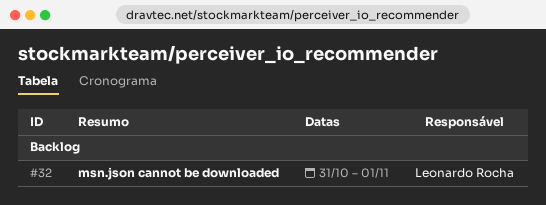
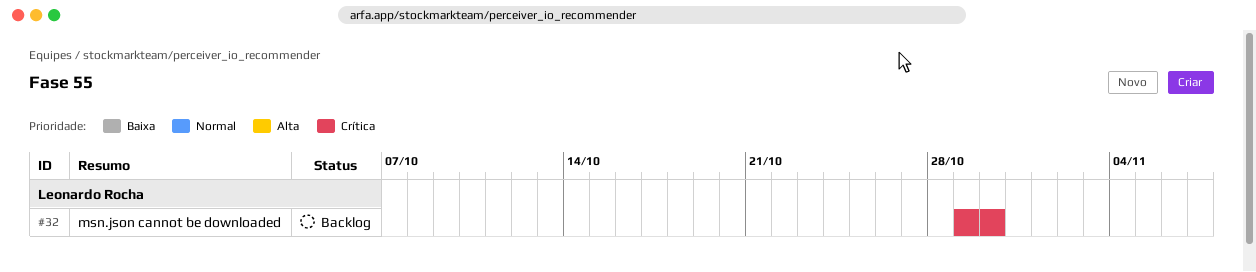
#32, start: Oct 31 -> Oct 29
#32, due: Nov 1 -> Oct 30

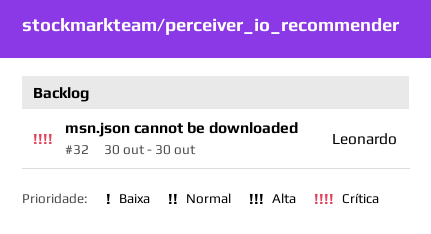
#32, start: Oct 29 -> Oct 30

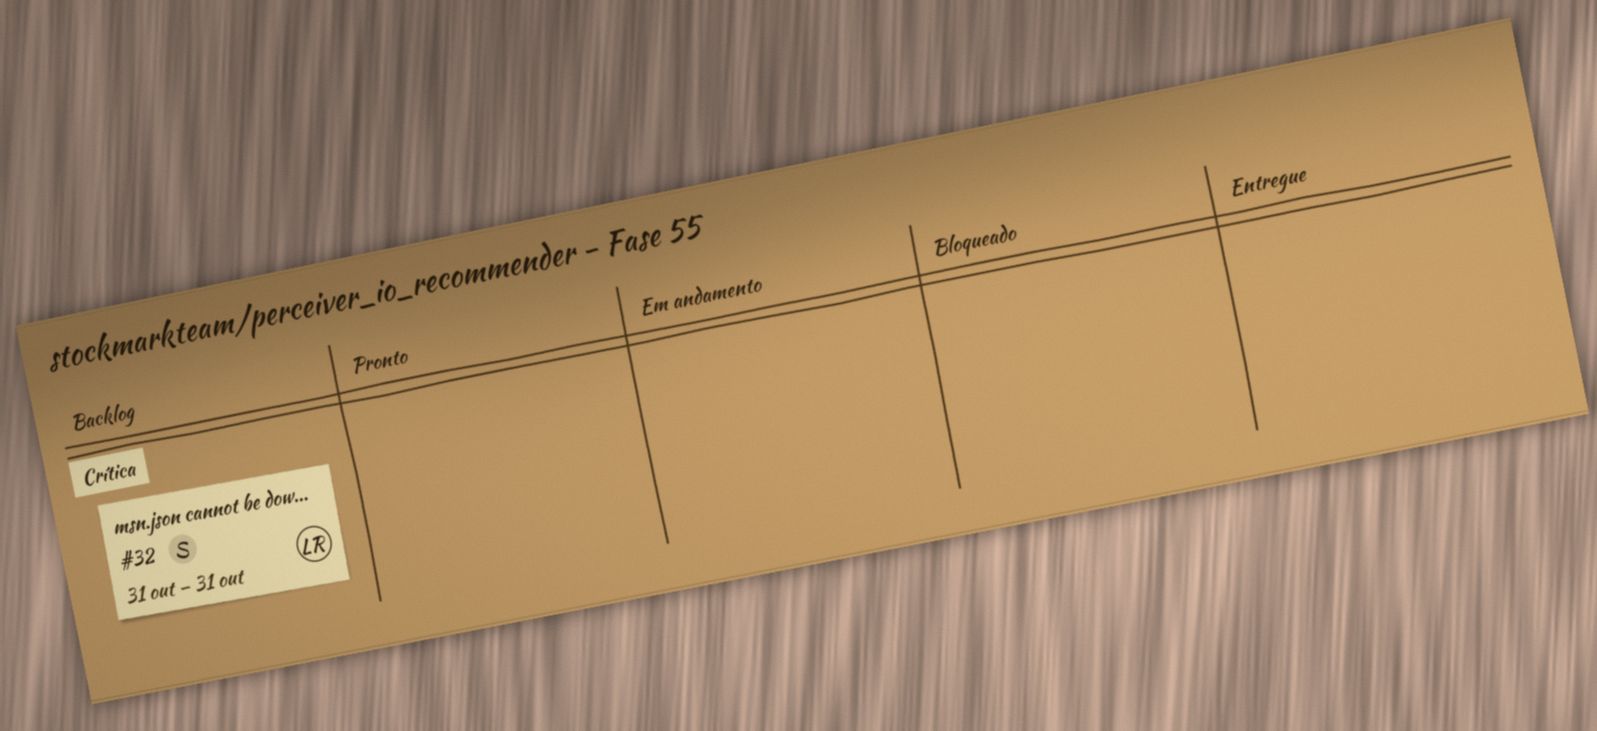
#32, start: Oct 30 -> Oct 31
#32, due: Oct 30 -> Oct 31

